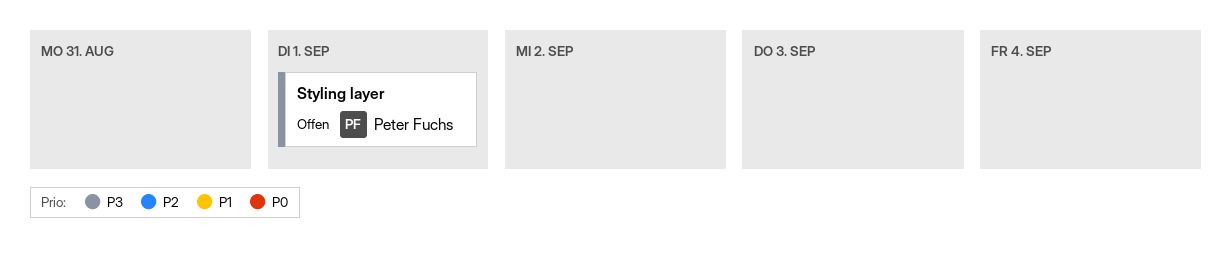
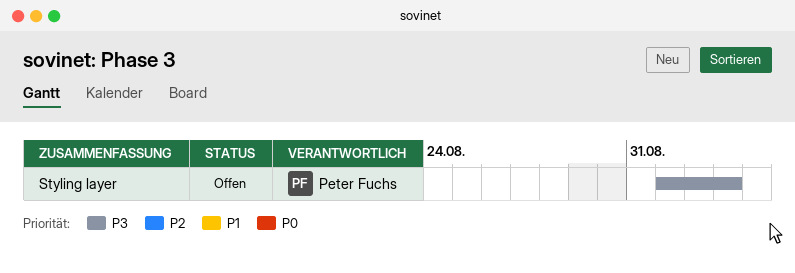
Styling layer, due: Sep 1 -> Sep 3

